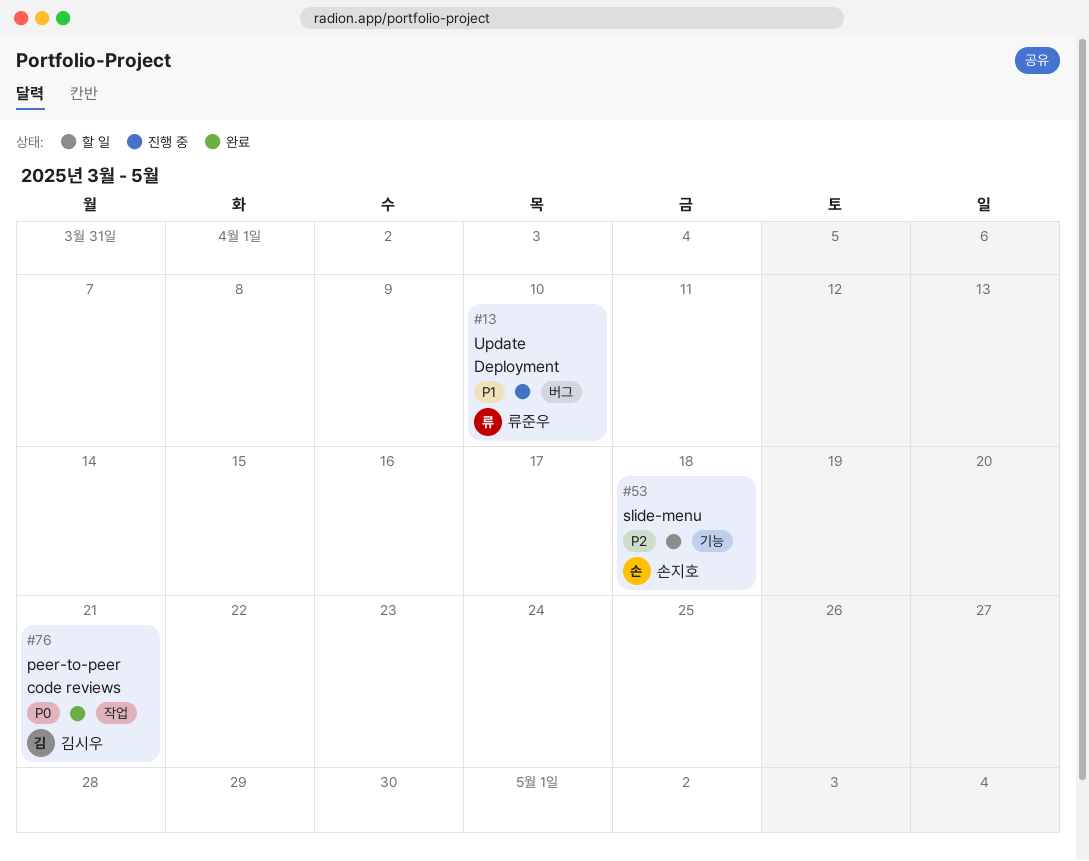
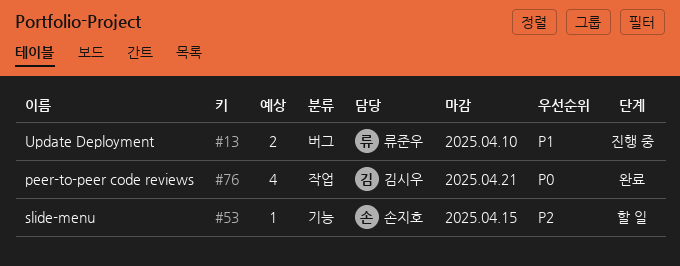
#53, due: Apr 18 -> Apr 15

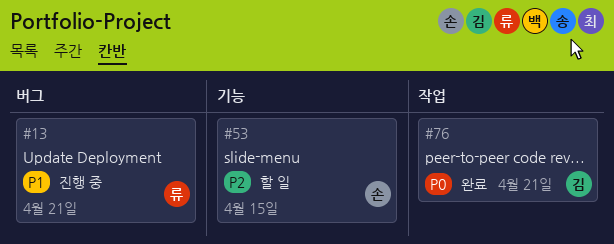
#13, due: Apr 10 -> Apr 21

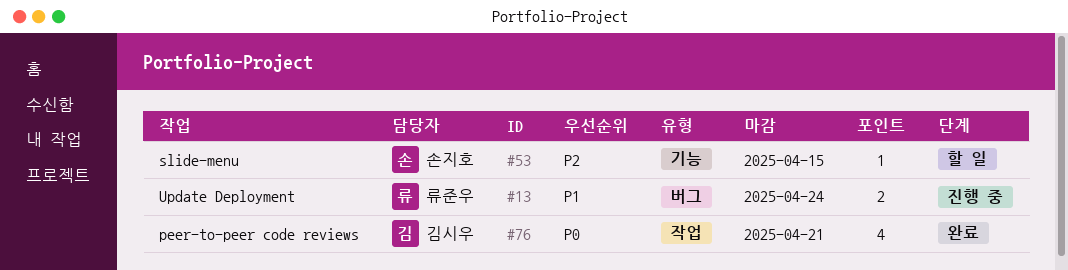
#13, due: Apr 21 -> Apr 24

